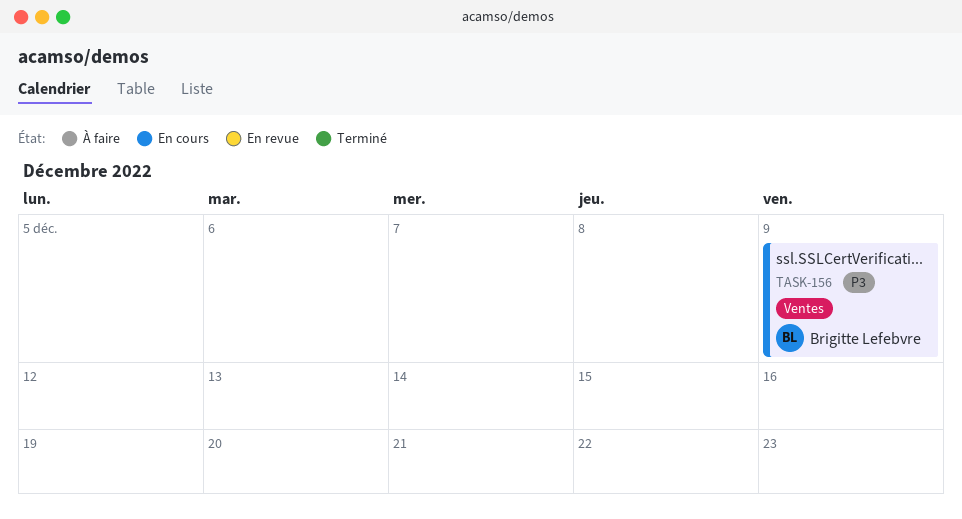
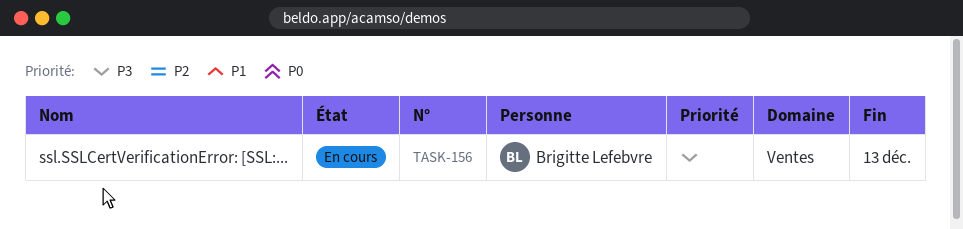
TASK-156, due: Dec 9 -> Dec 13

